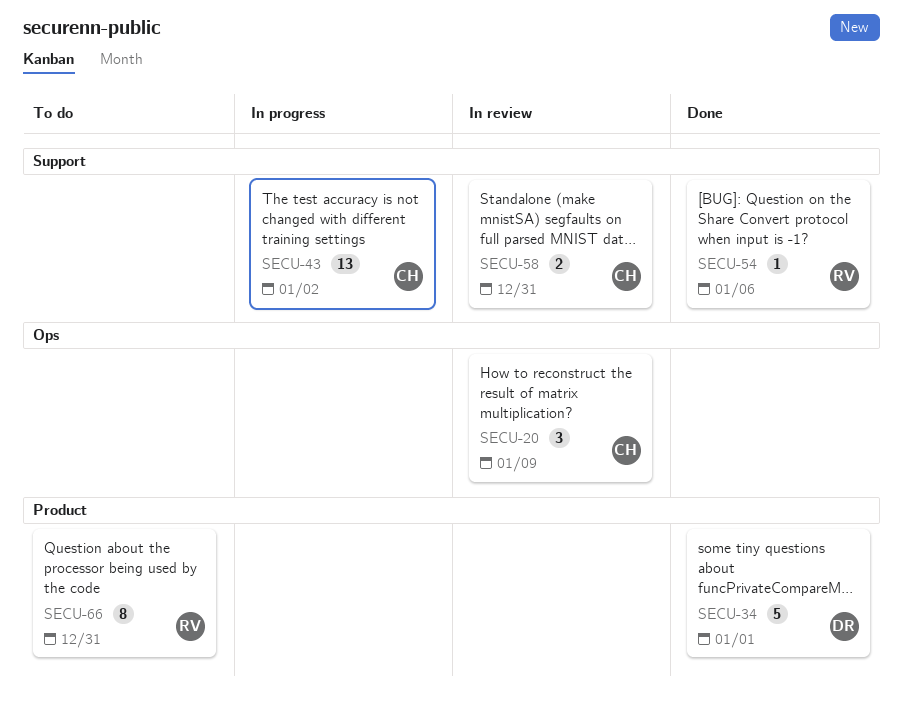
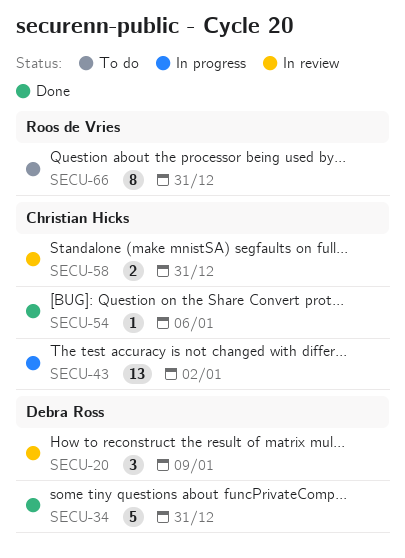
SECU-20, owner: Christian Hicks -> Debra Ross
SECU-34, due: Jan 1 -> Dec 31
SECU-54, owner: Roos de Vries -> Christian Hicks

